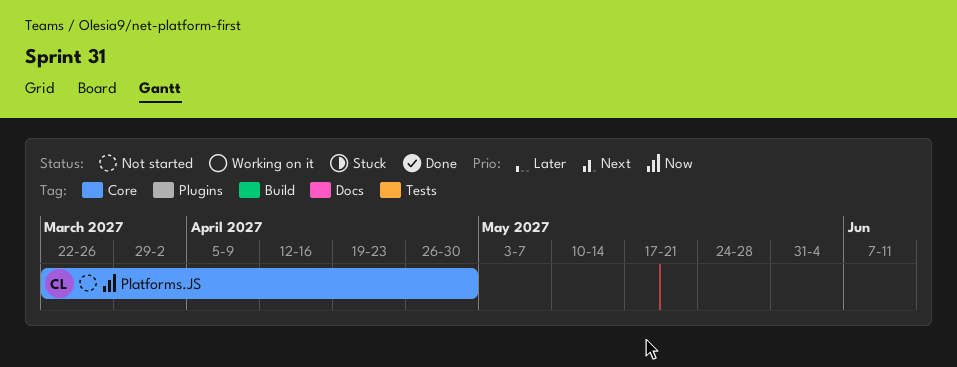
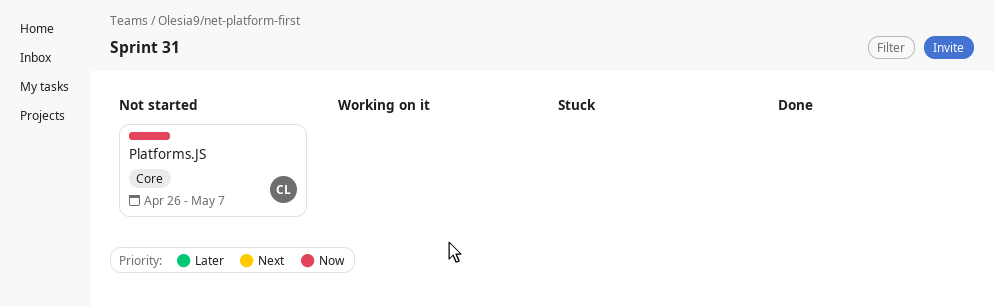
Platforms.JS, start: Mar 22 -> Apr 26
Platforms.JS, due: Apr 30 -> May 7

